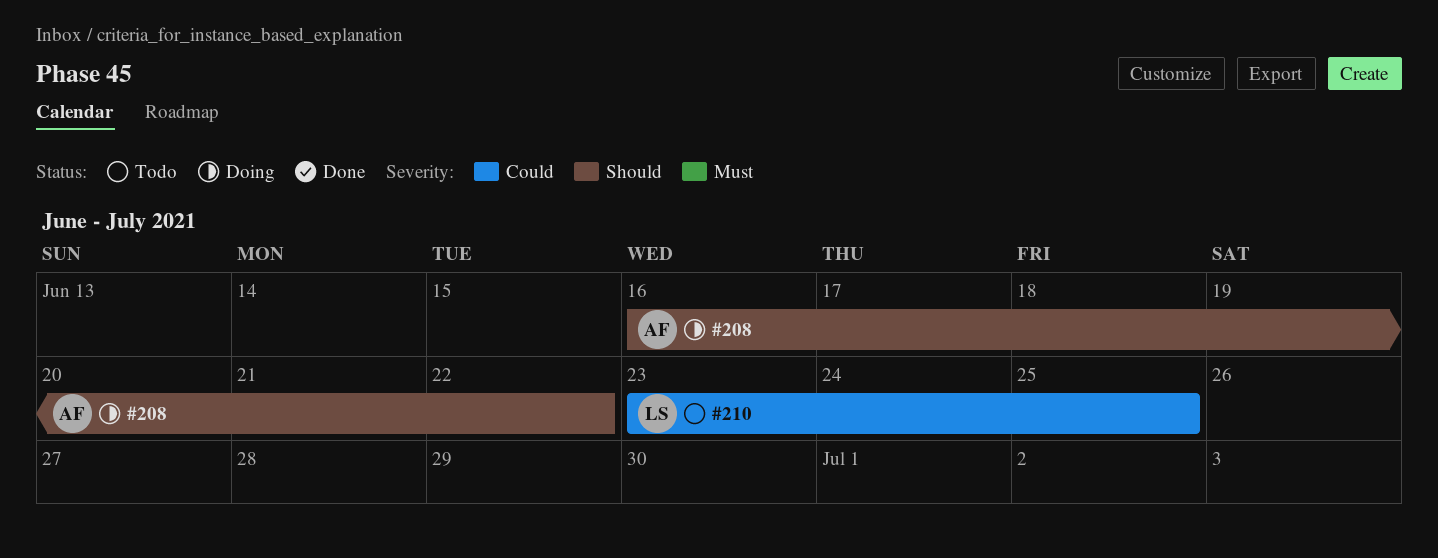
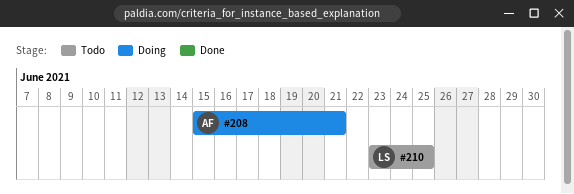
#208, start: Jun 16 -> Jun 15
#208, due: Jun 22 -> Jun 21

